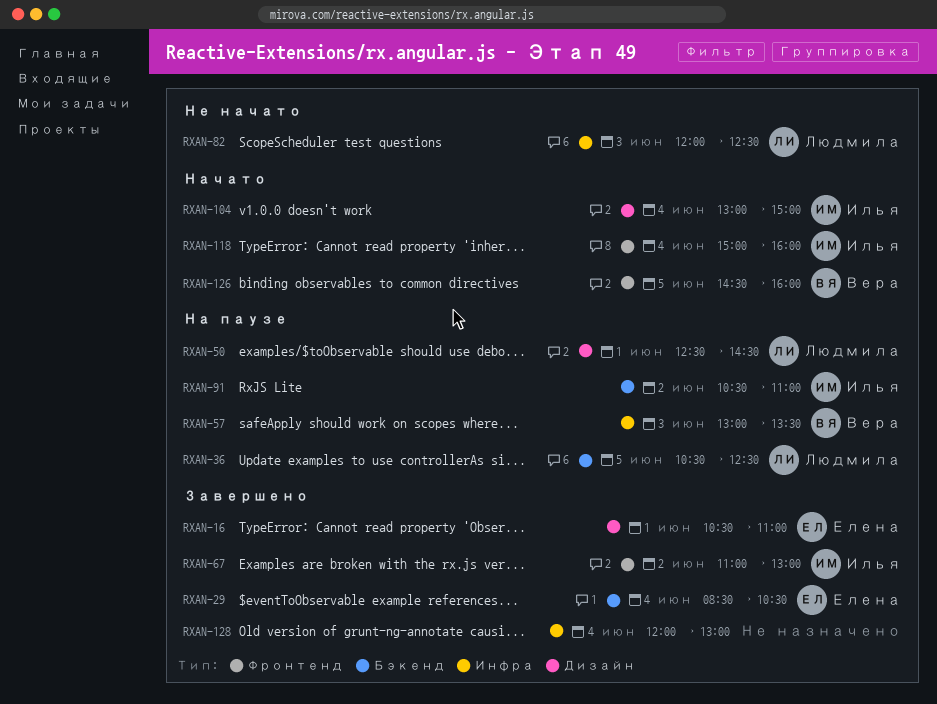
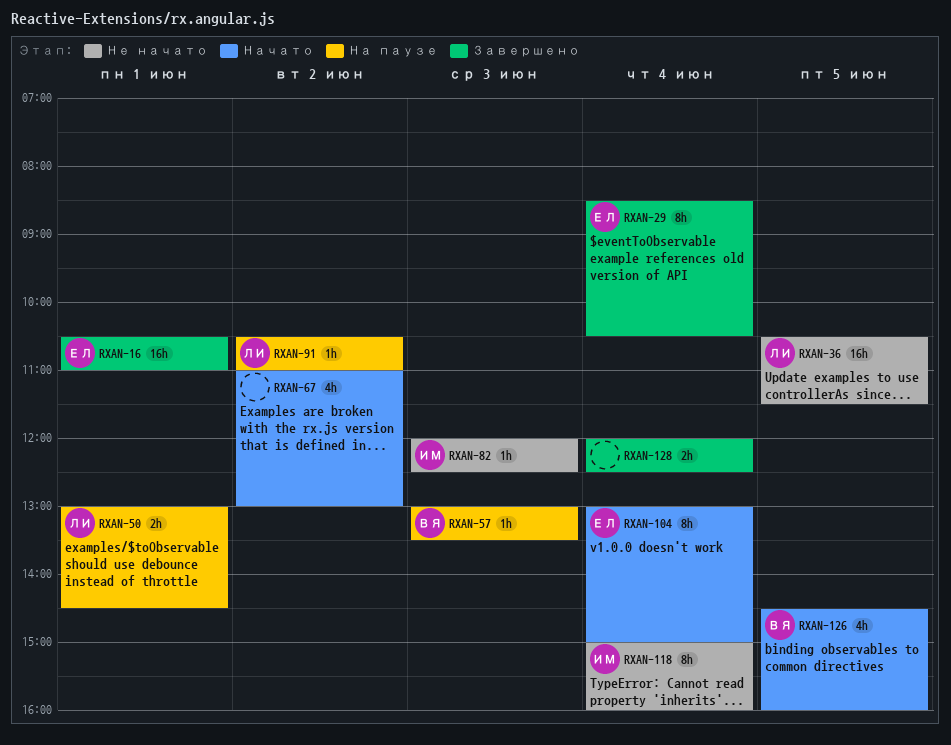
RXAN-36, status: На паузе -> Не начато
RXAN-36, ends: 12:30 -> 11:30
RXAN-50, begins: 12:30 -> 13:00
RXAN-67, status: Завершено -> Начато
RXAN-67, owner: Илья -> none
RXAN-82, owner: Людмила -> Илья
RXAN-91, owner: Илья -> Людмила
RXAN-104, owner: Илья -> Елена
RXAN-118, status: Начато -> Не начато
RXAN-128, ends: 13:00 -> 12:30

